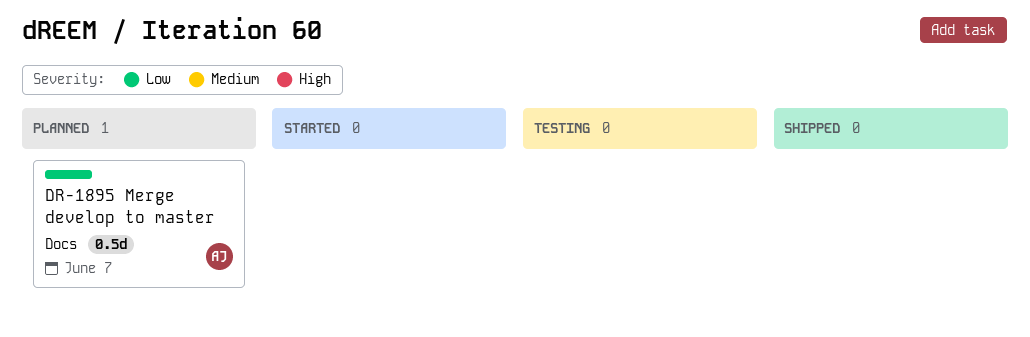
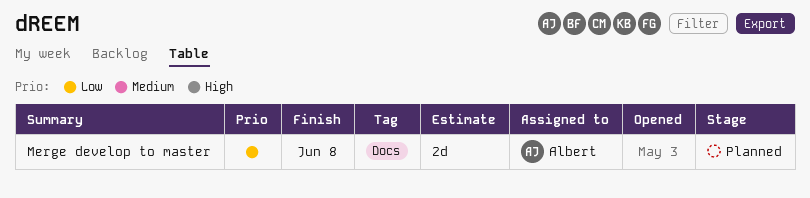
Merge develop to master, estimate: 0.5d -> 2d
Merge develop to master, due: Jun 7 -> Jun 8

